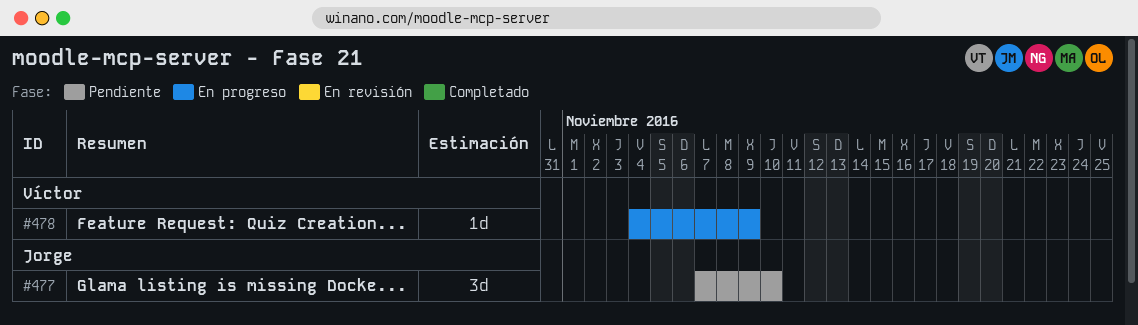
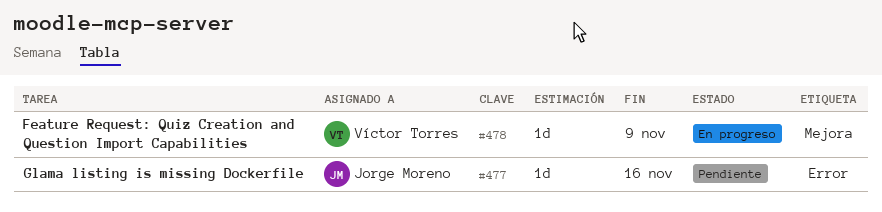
#477, estimate: 3d -> 1d
#477, due: Nov 10 -> Nov 16

